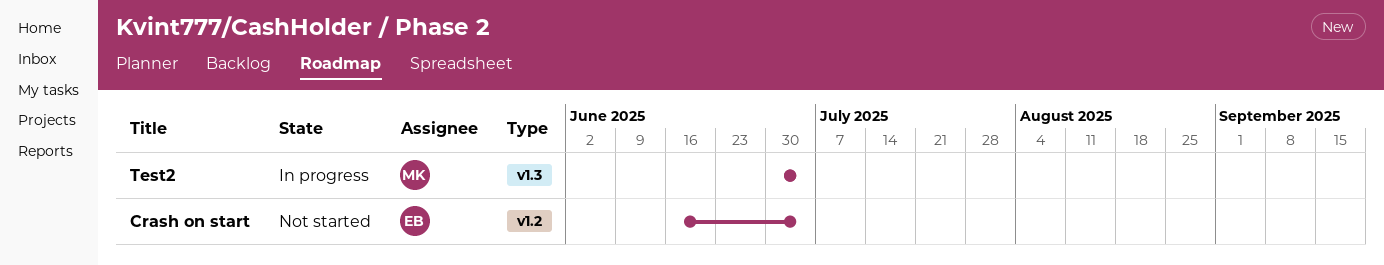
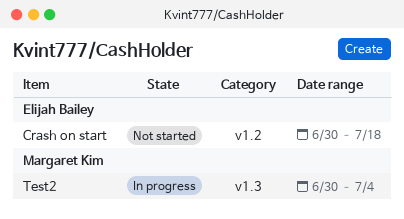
Crash on start, start: Jun 16 -> Jun 30
Crash on start, due: Jul 4 -> Jul 18

